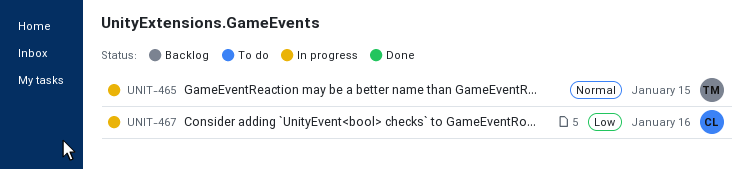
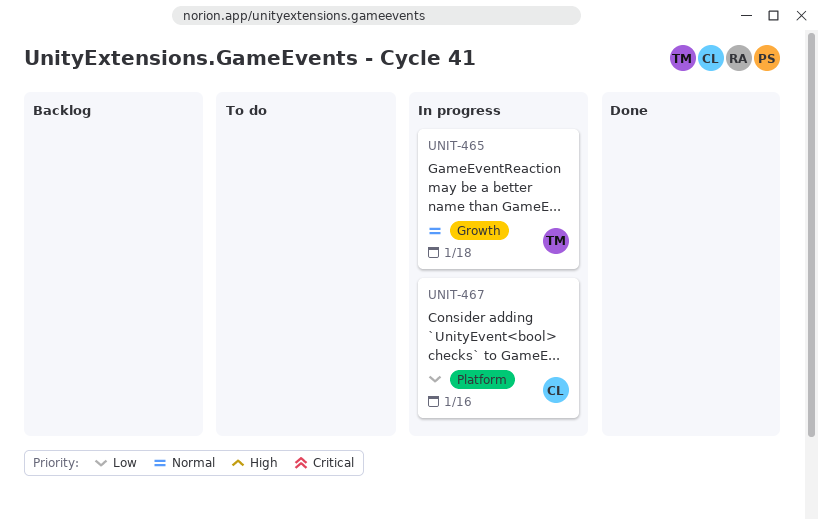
UNIT-465, due: Jan 15 -> Jan 18

